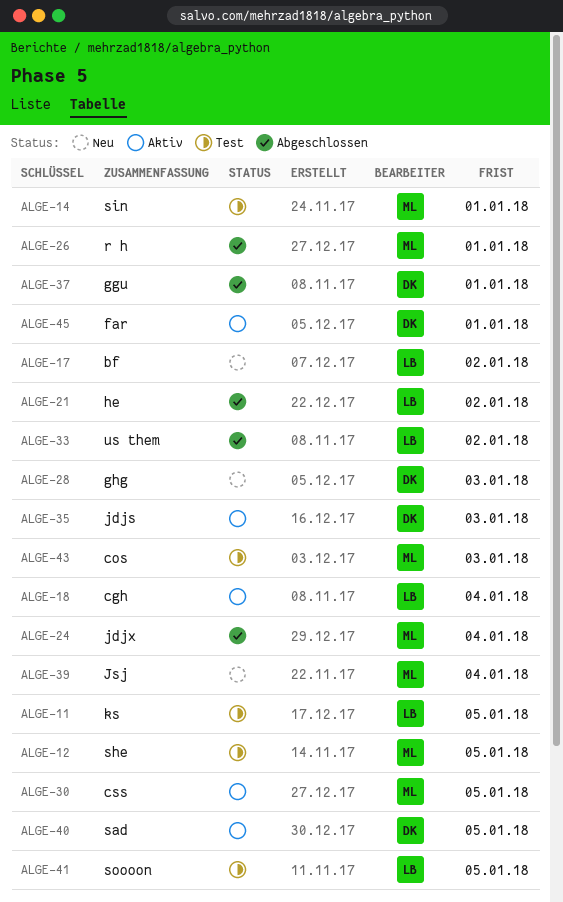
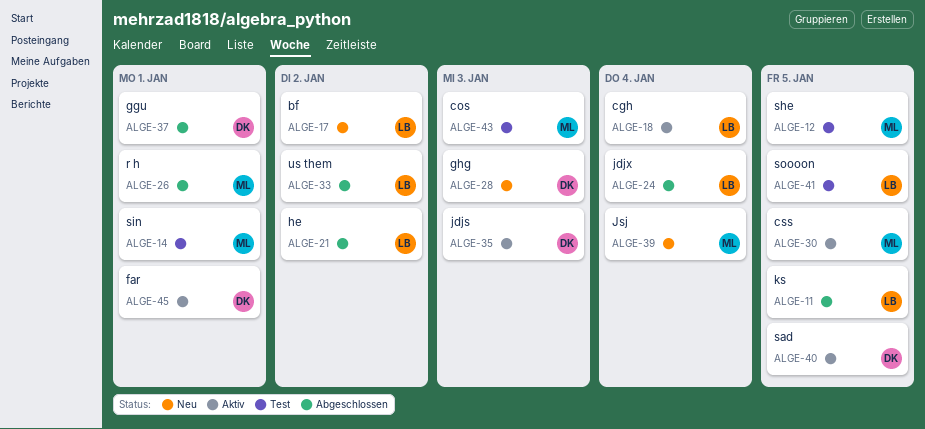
ALGE-11, status: Test -> Abgeschlossen
ALGE-24, owner: ML -> LB

